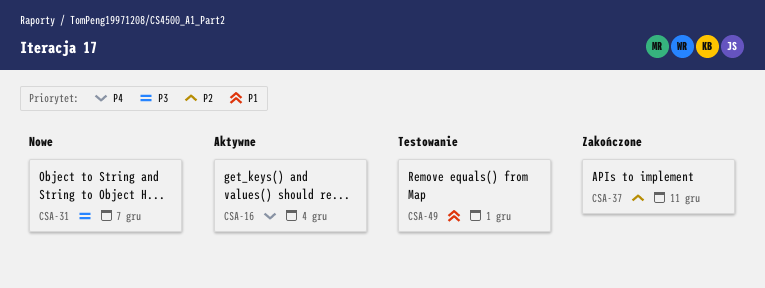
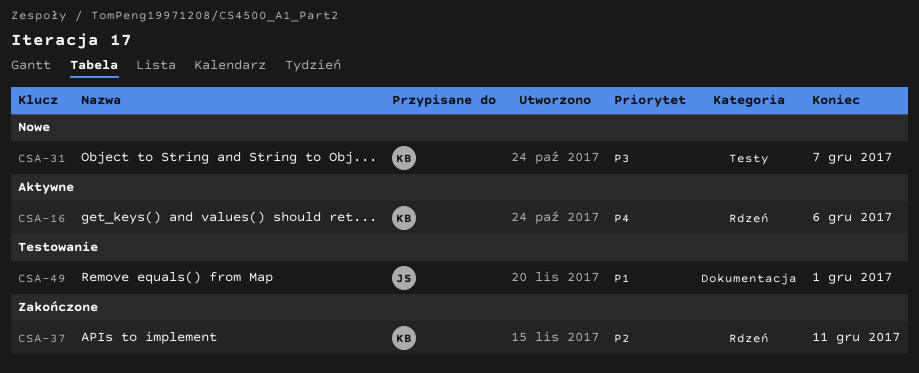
CSA-16, due: Dec 4 -> Dec 6

